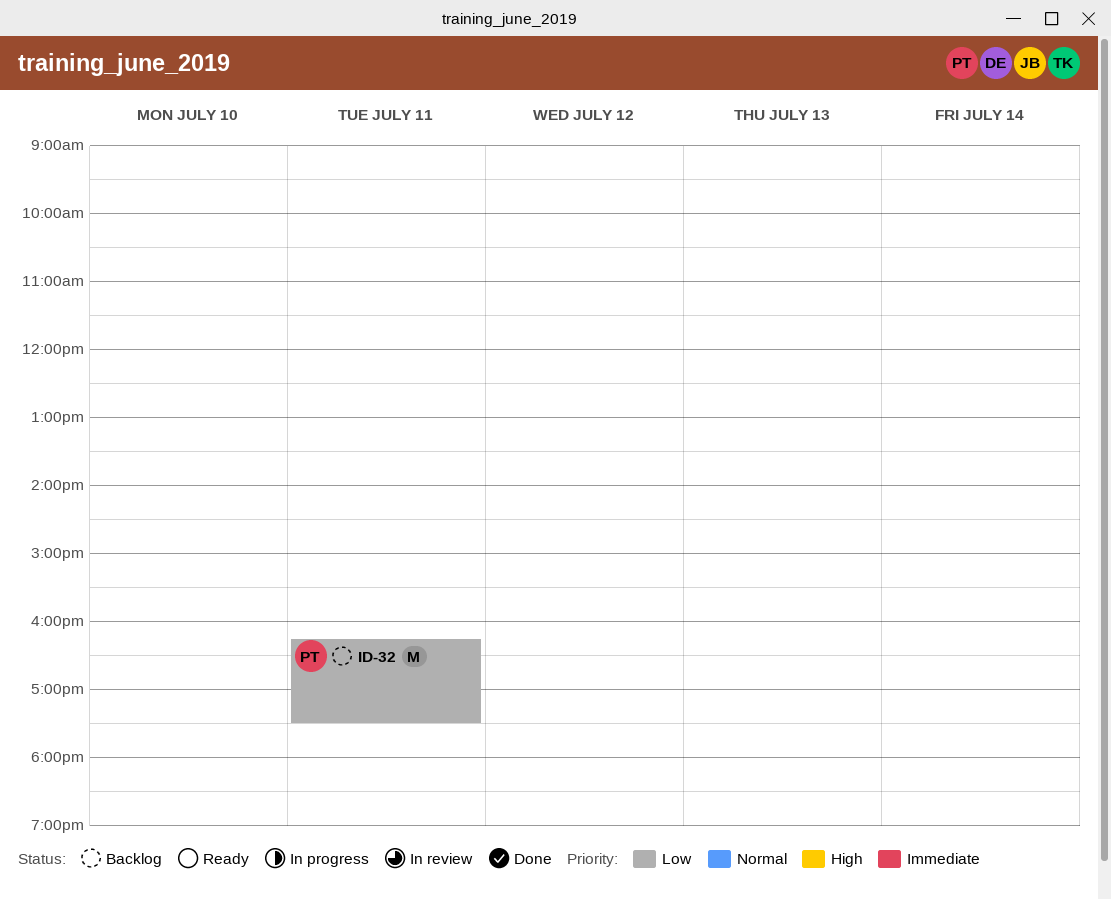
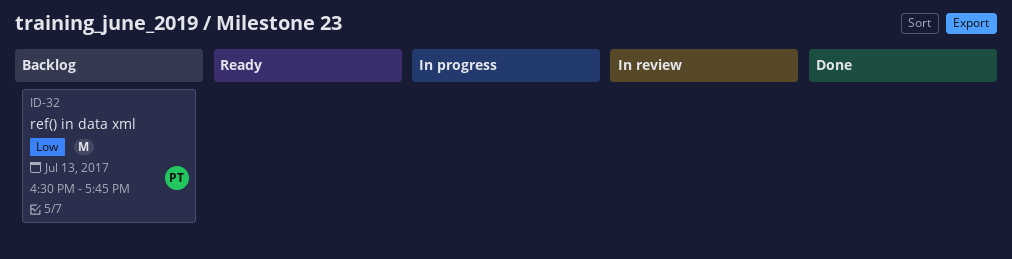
ID-32, day: Jul 11 -> Jul 13
ID-32, begins: 16:15 -> 16:30
ID-32, ends: 17:30 -> 17:45

